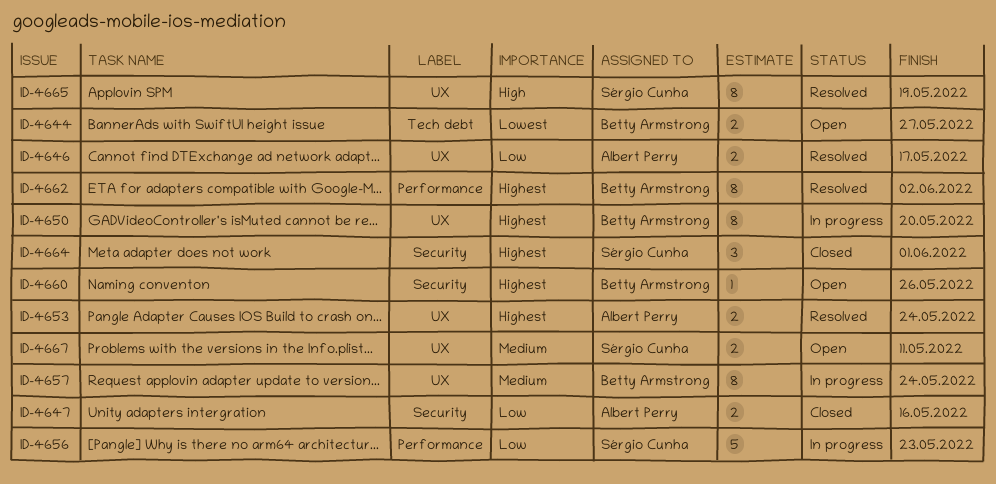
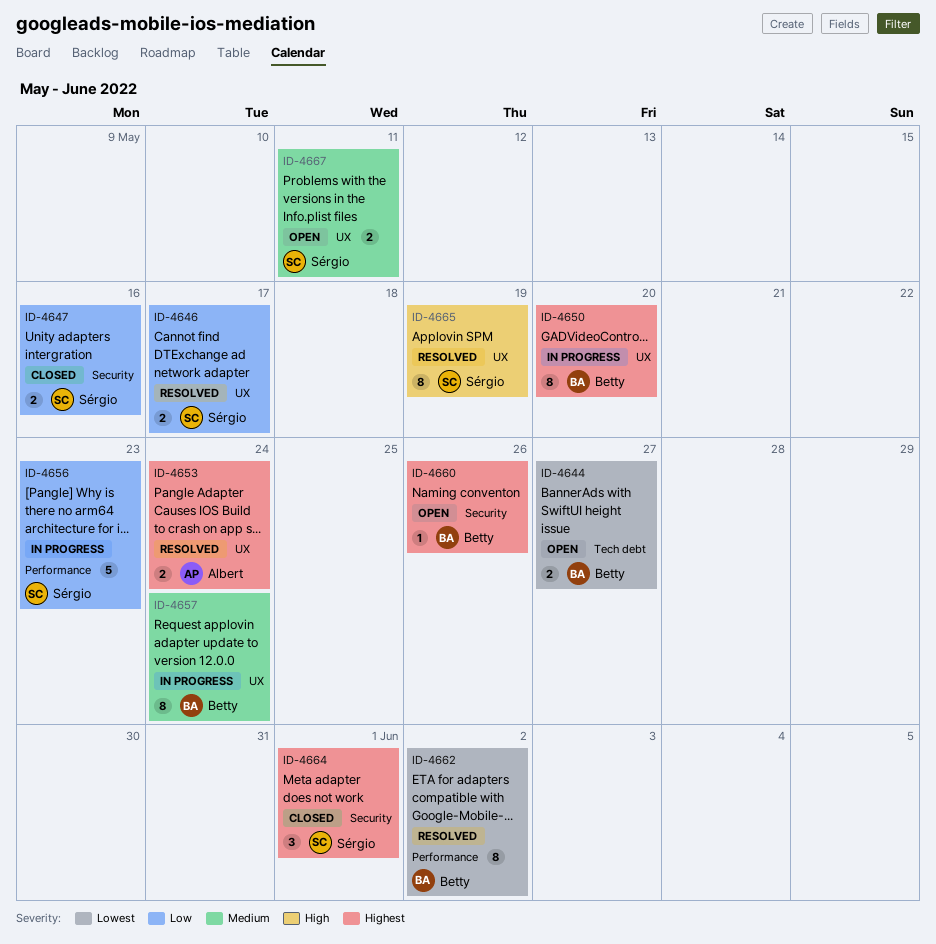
ID-4646, owner: Albert Perry -> Sérgio Cunha
ID-4647, owner: Albert Perry -> Sérgio Cunha
ID-4662, priority: Highest -> Lowest

